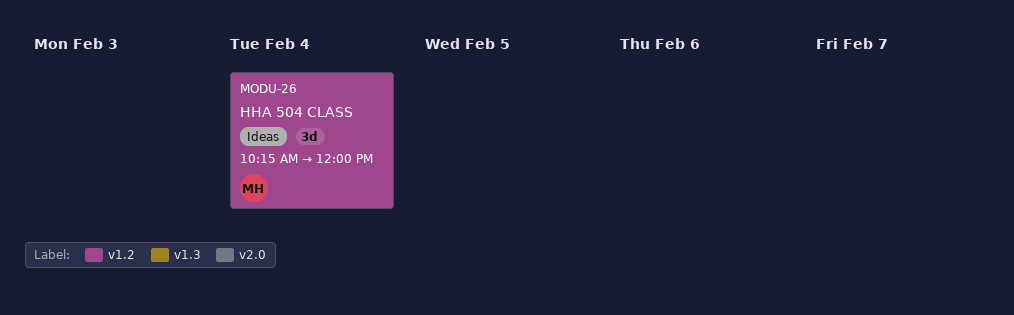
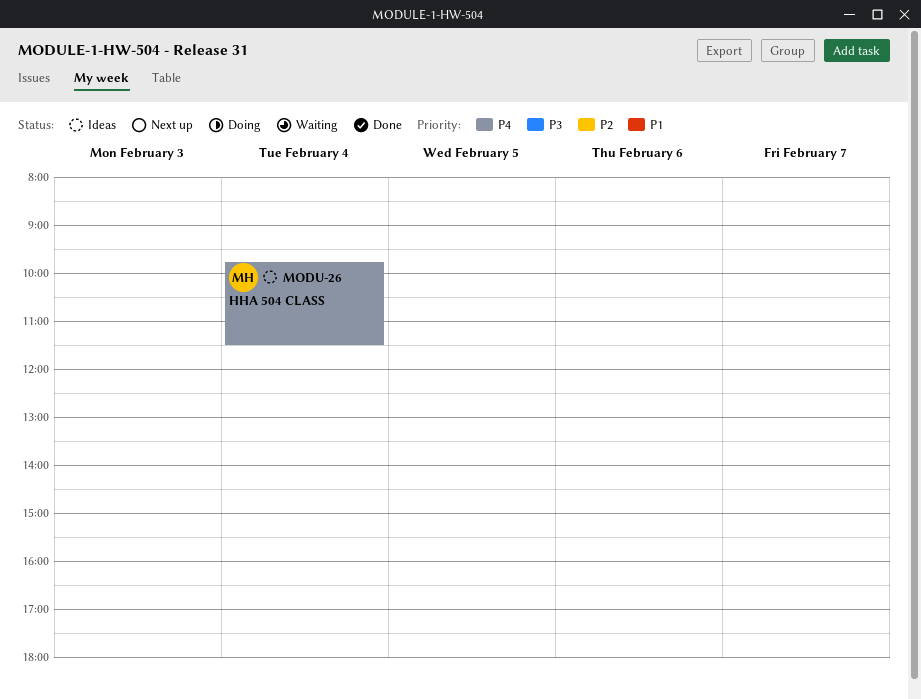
MODU-26, begins: 10:15 -> 09:45
MODU-26, ends: 12:00 -> 11:30

